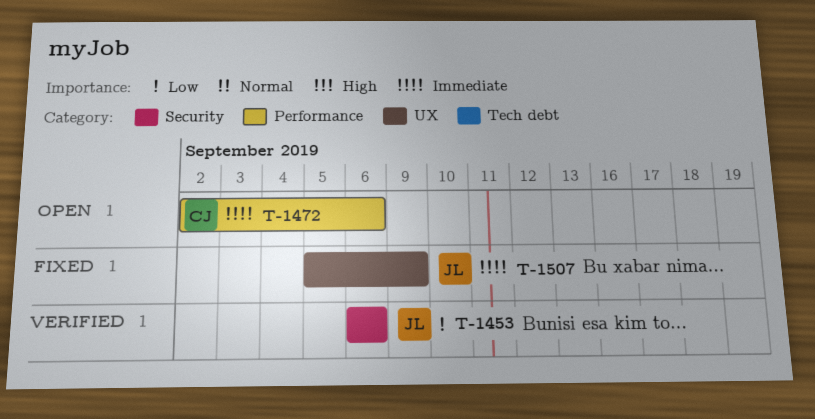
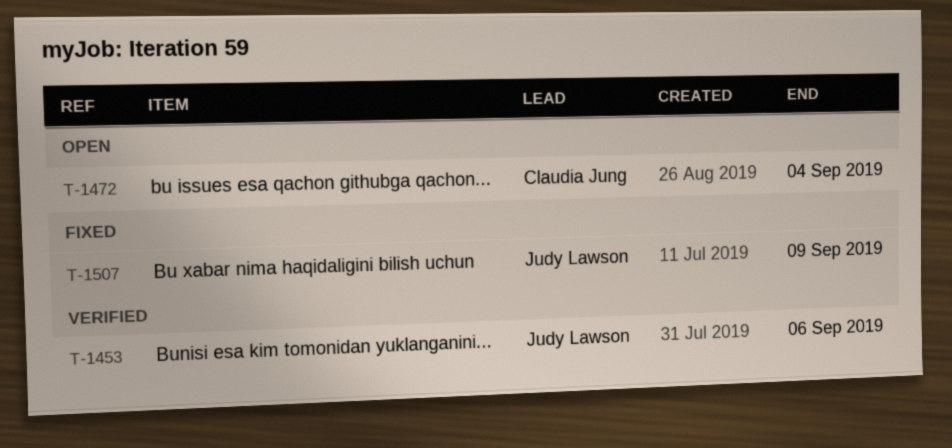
T-1472, due: Sep 6 -> Sep 4

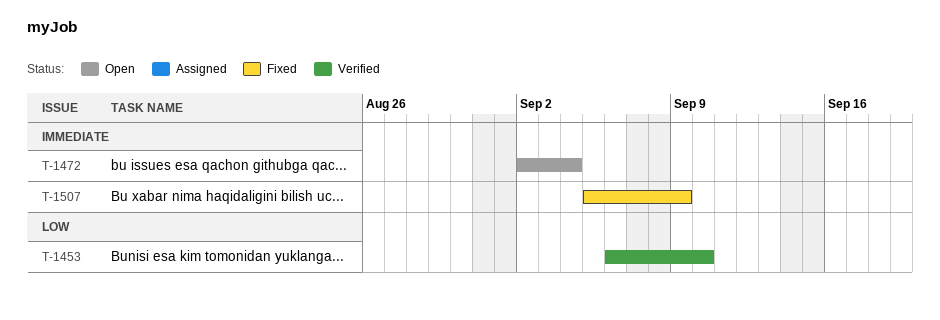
T-1453, due: Sep 6 -> Sep 10

